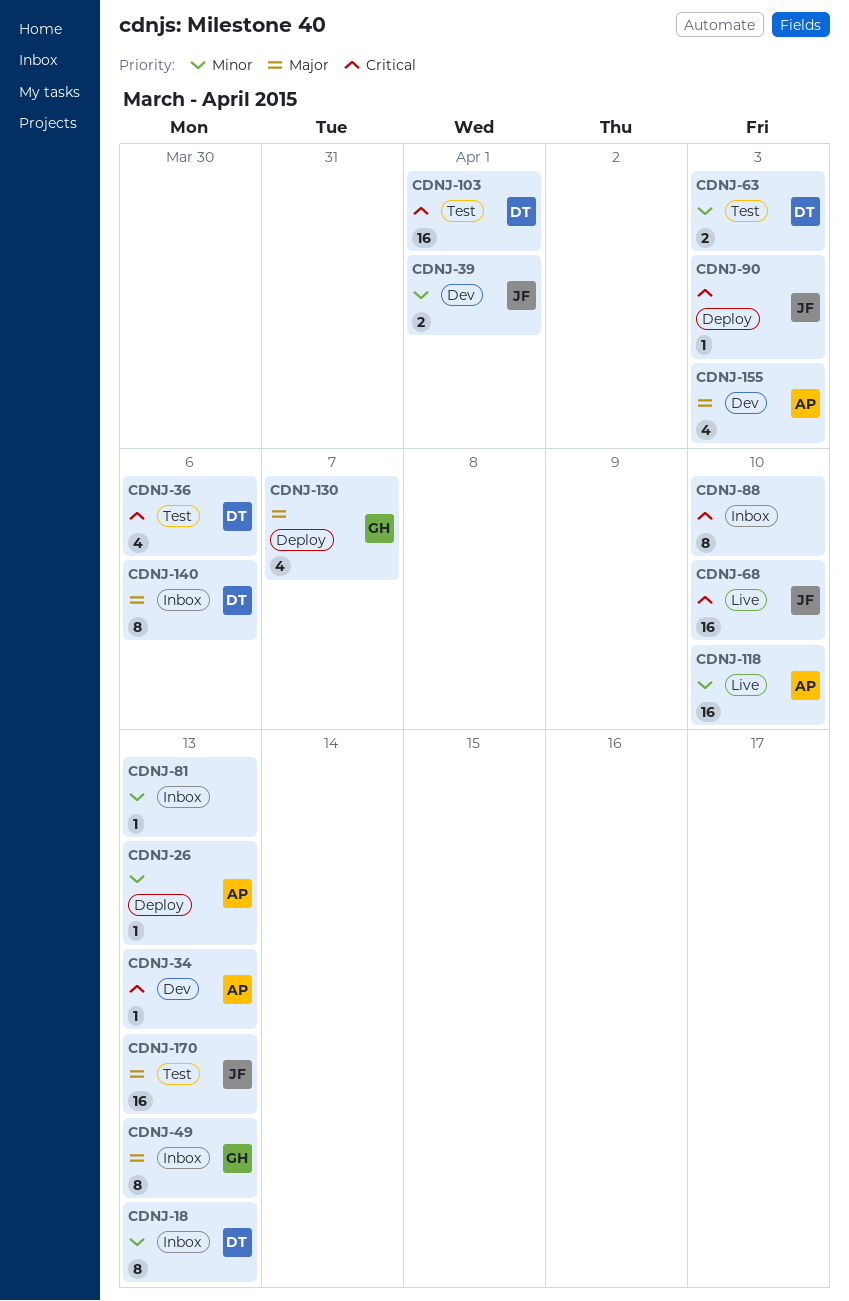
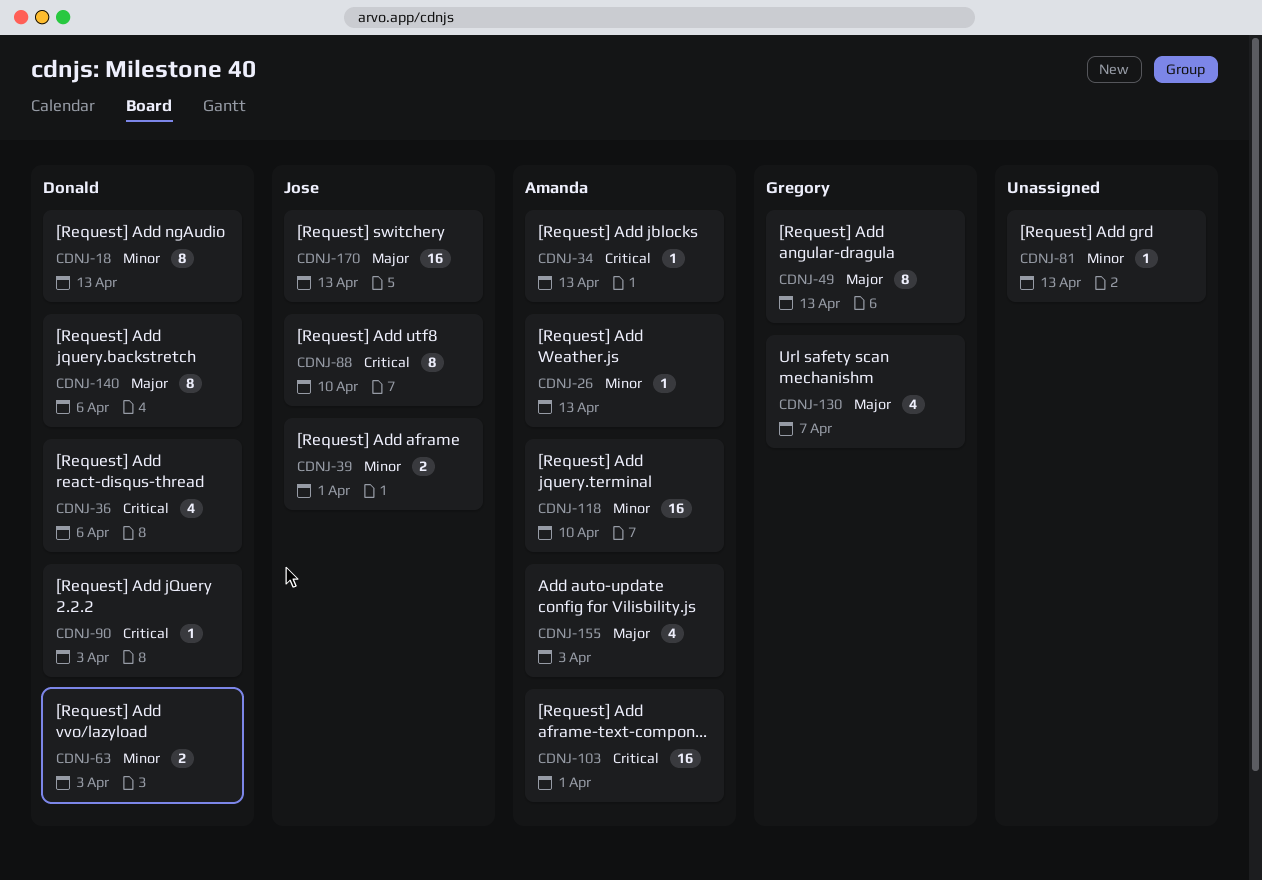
CDNJ-68: present -> none
CDNJ-88, owner: none -> Jose
CDNJ-90, owner: Jose -> Donald
CDNJ-103, owner: Donald -> Amanda

